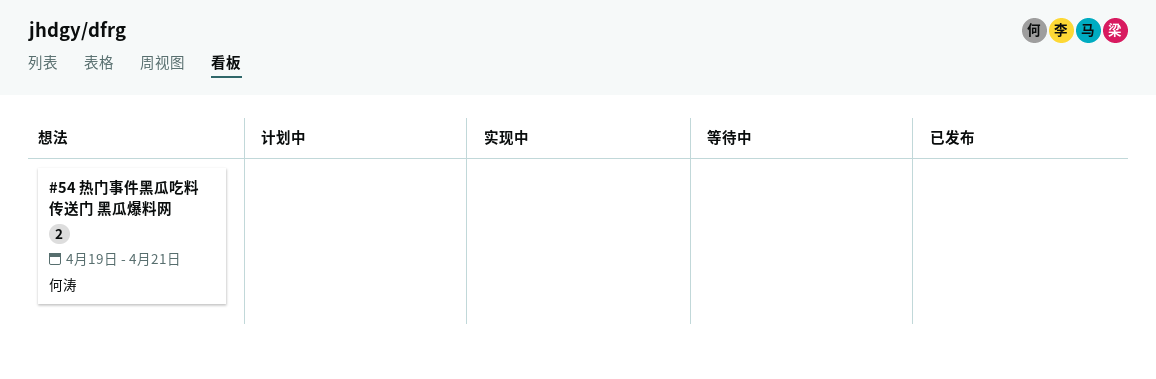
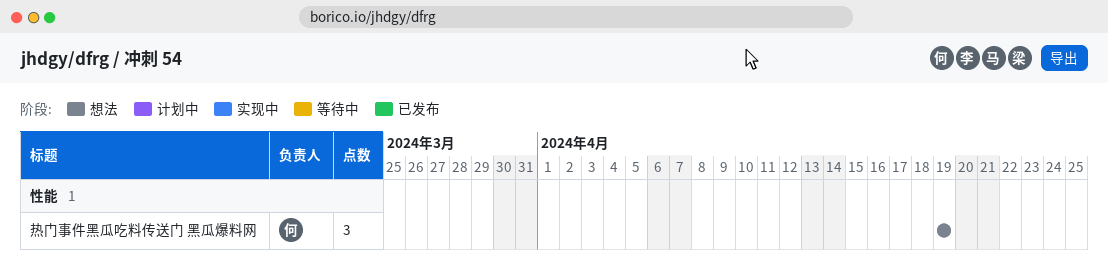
热门事件黑瓜吃料传送门 黑瓜爆料网, estimate: 2 -> 3
热门事件黑瓜吃料传送门 黑瓜爆料网, due: Apr 21 -> Apr 19

